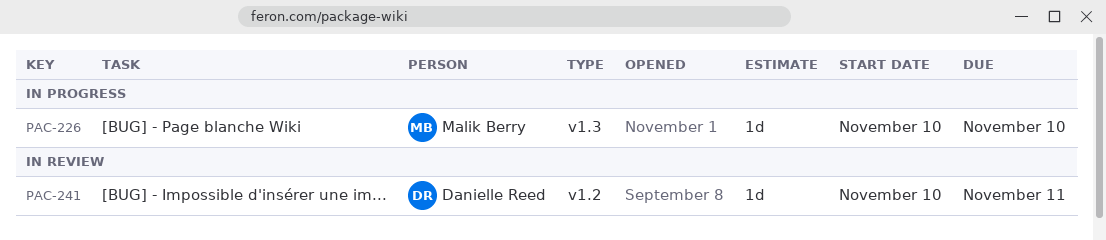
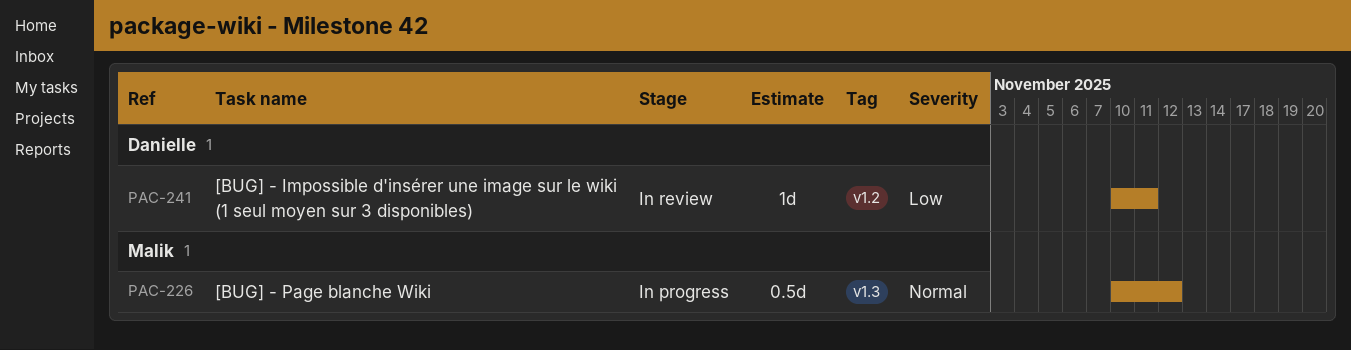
PAC-226, estimate: 1d -> 0.5d
PAC-226, due: Nov 10 -> Nov 12

